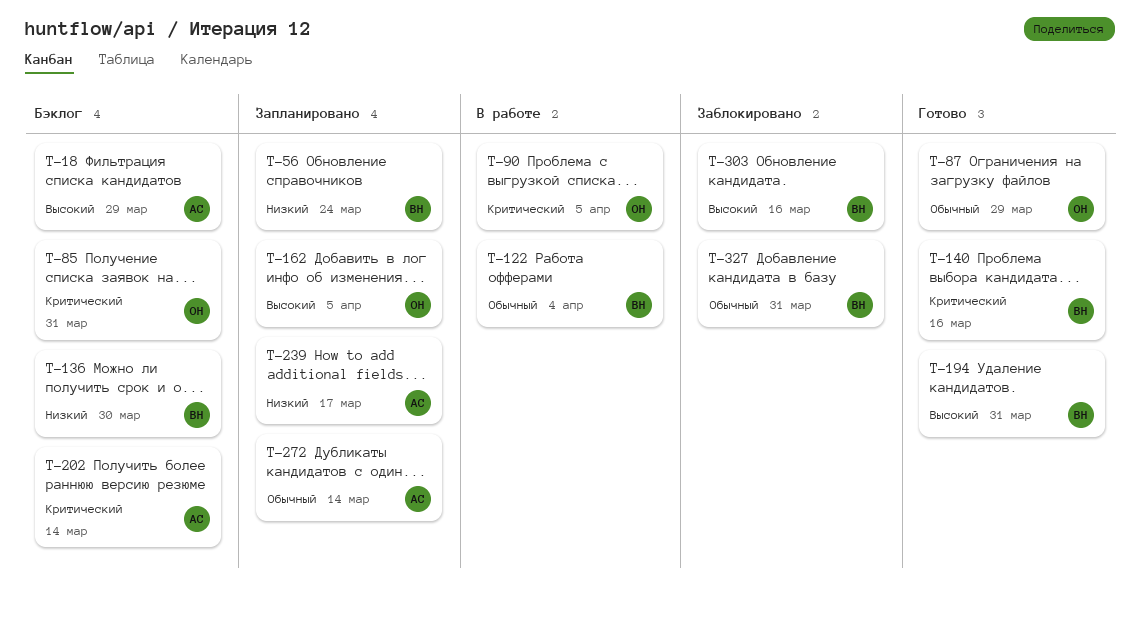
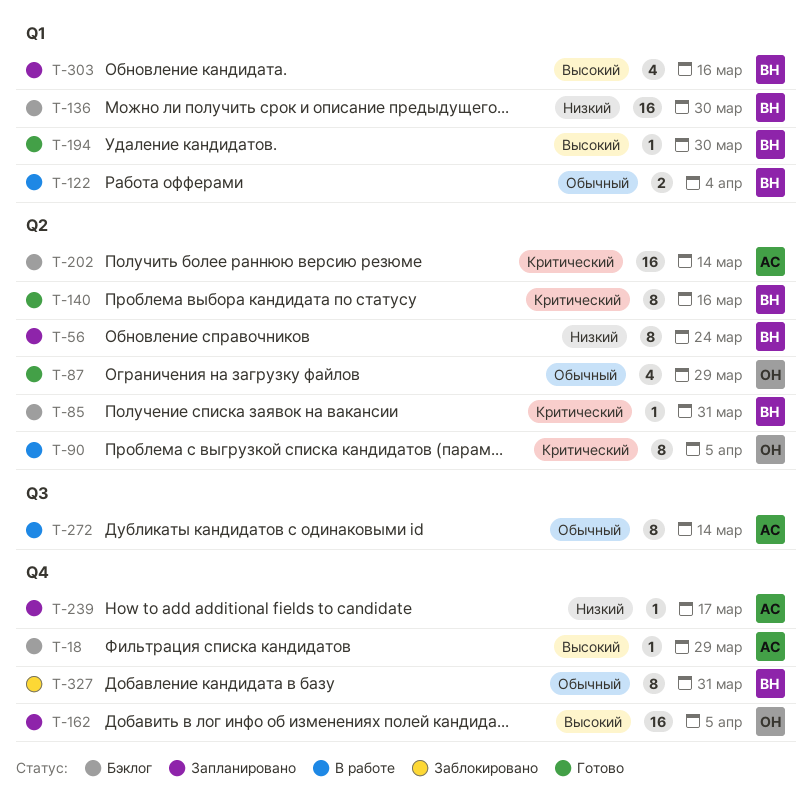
T-85, owner: ОН -> ВН
T-194, due: Mar 31 -> Mar 30
T-272, status: Запланировано -> В работе
T-303, status: Заблокировано -> Запланировано

